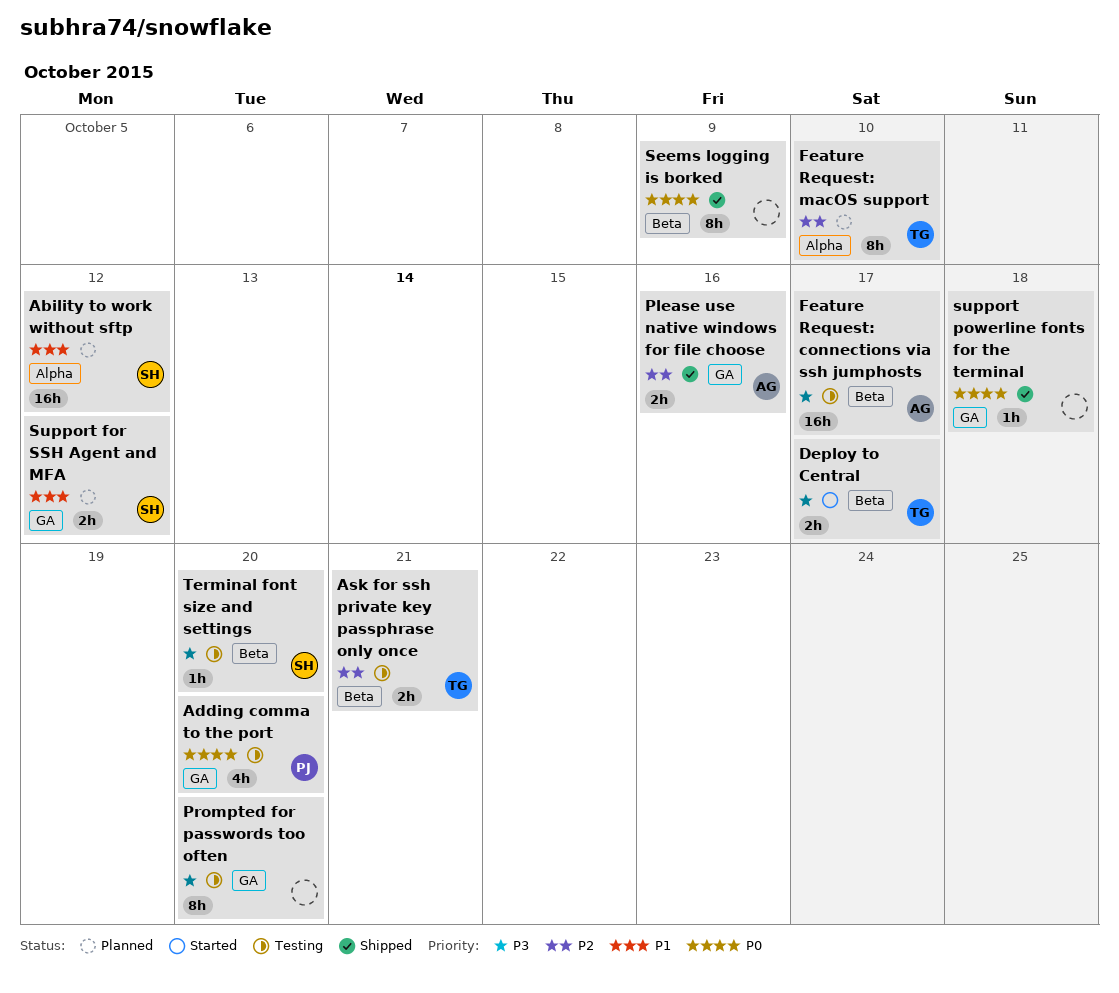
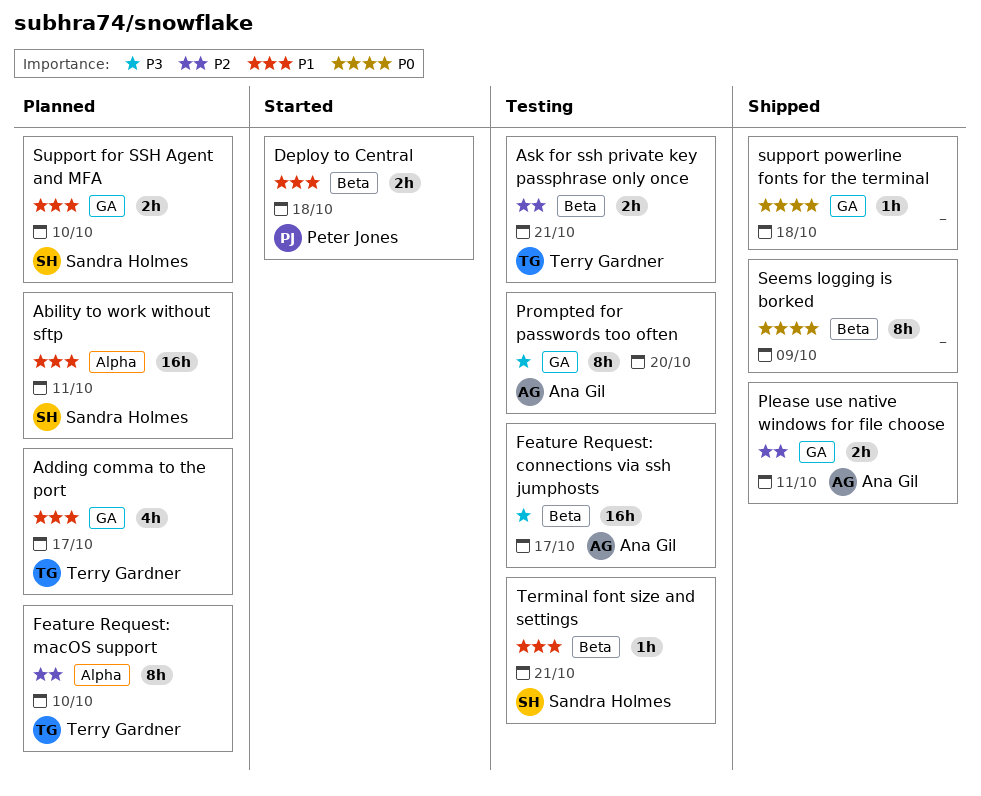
Ability to work without sftp, due: Oct 12 -> Oct 11
Adding comma to the port, status: Testing -> Planned
Adding comma to the port, owner: Peter Jones -> Terry Gardner
Adding comma to the port, priority: P0 -> P1
Adding comma to the port, due: Oct 20 -> Oct 17
Deploy to Central, owner: Terry Gardner -> Peter Jones
Deploy to Central, priority: P3 -> P1
Deploy to Central, due: Oct 17 -> Oct 18
Please use native windows for file choose, due: Oct 16 -> Oct 11
Prompted for passwords too often, owner: none -> Ana Gil
Support for SSH Agent and MFA, due: Oct 12 -> Oct 10
Terminal font size and settings, priority: P3 -> P1
Terminal font size and settings, due: Oct 20 -> Oct 21

